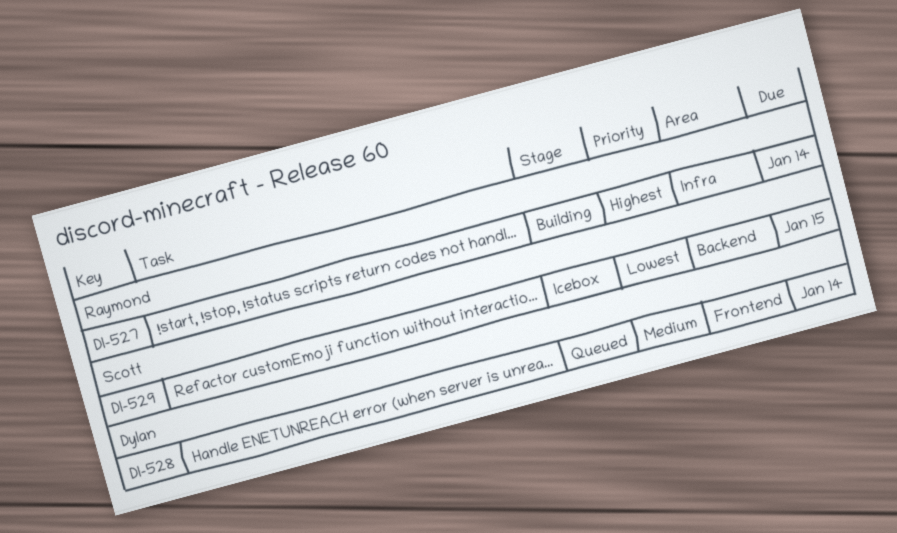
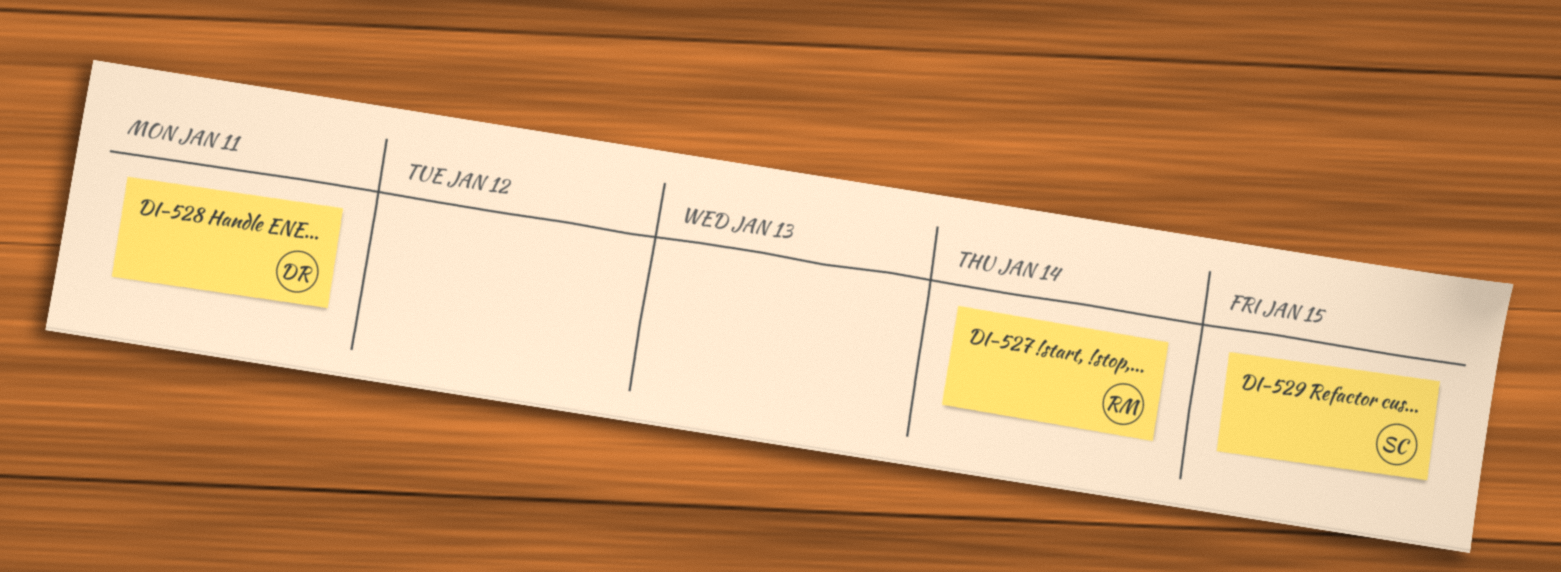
DI-528, due: Jan 14 -> Jan 11

